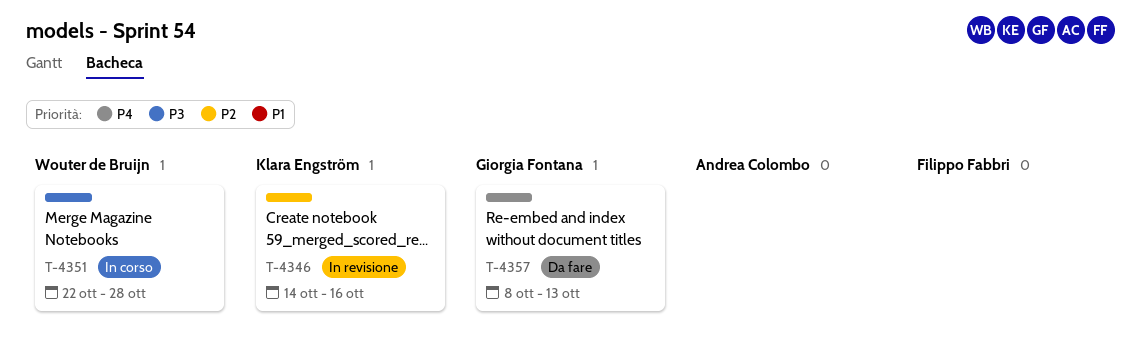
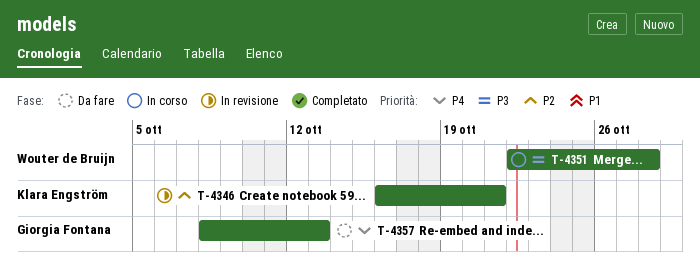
T-4346, start: Oct 14 -> Oct 16
T-4346, due: Oct 16 -> Oct 21

